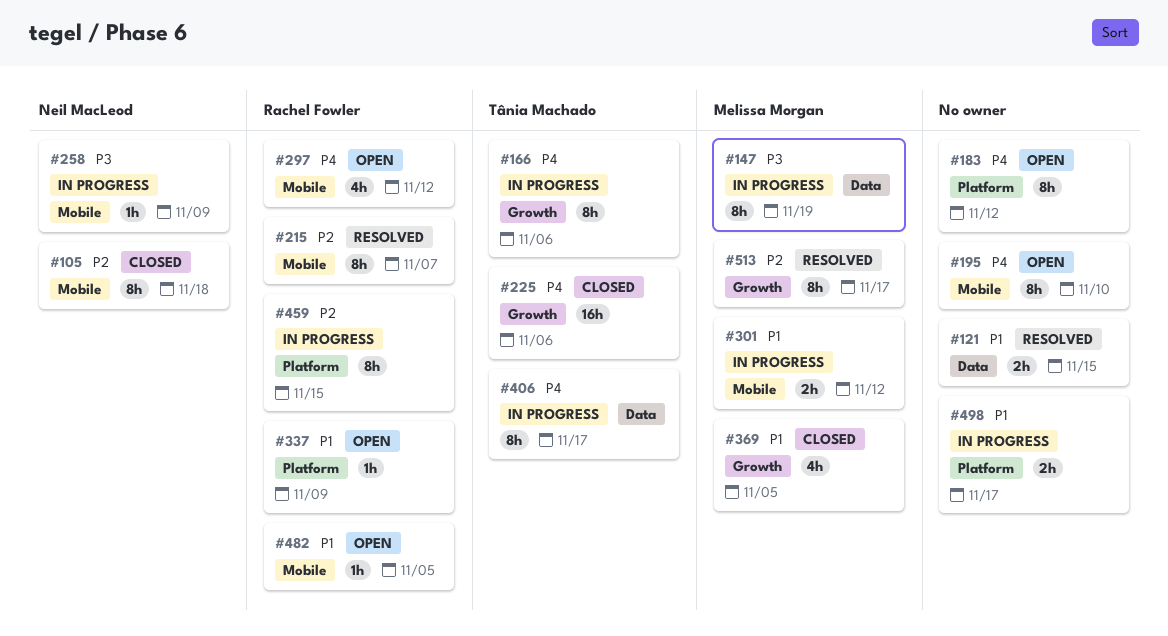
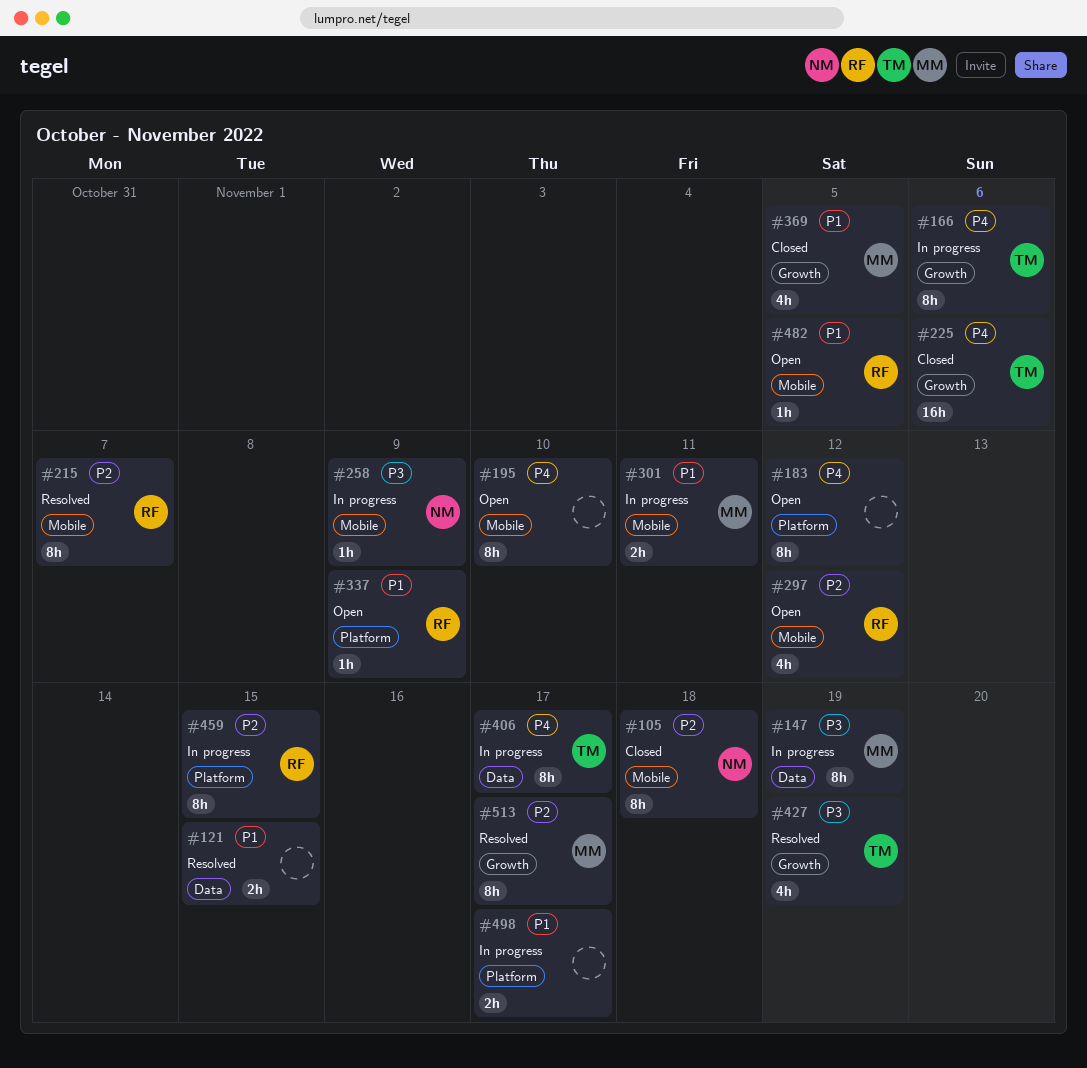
#297, priority: P4 -> P2
#301, due: Nov 12 -> Nov 11
#427: none -> present

